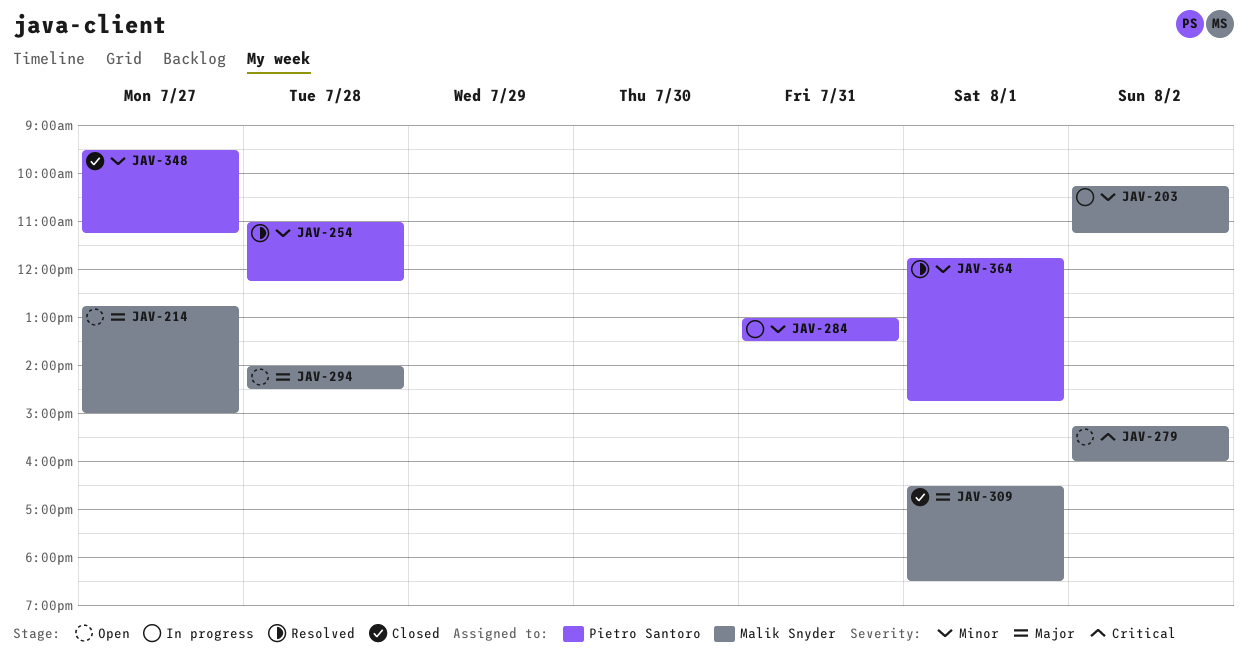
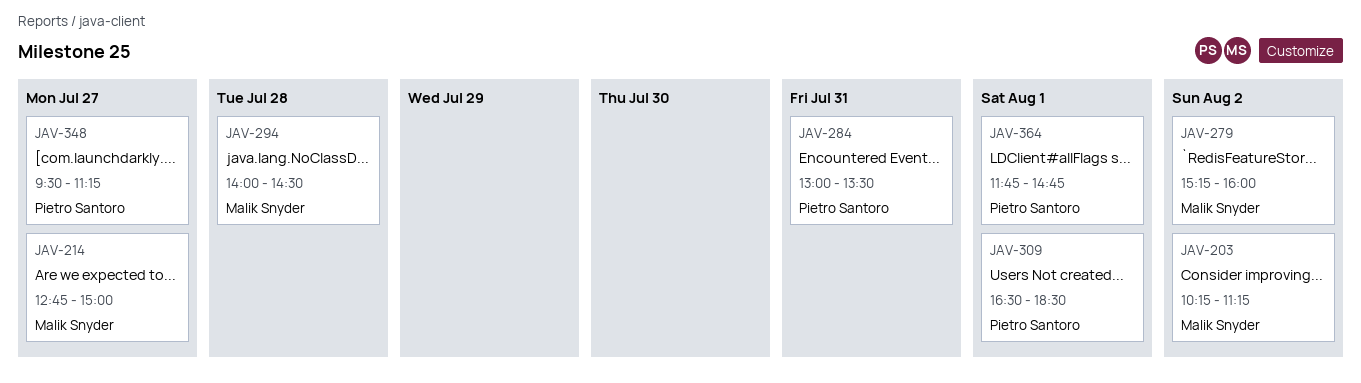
JAV-254: present -> none
JAV-309, owner: Malik Snyder -> Pietro Santoro

